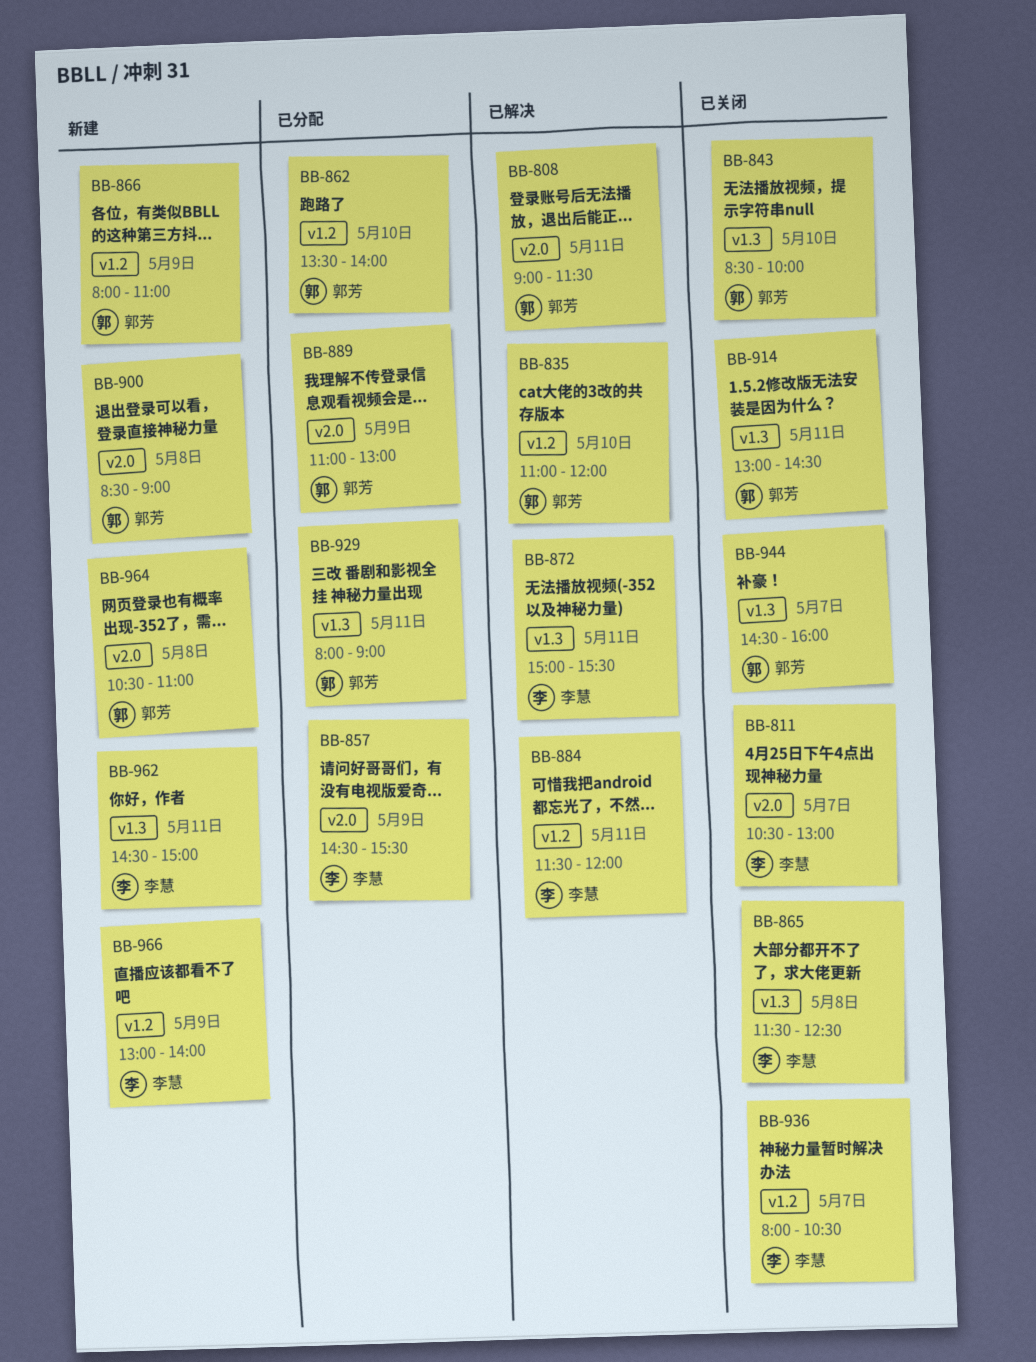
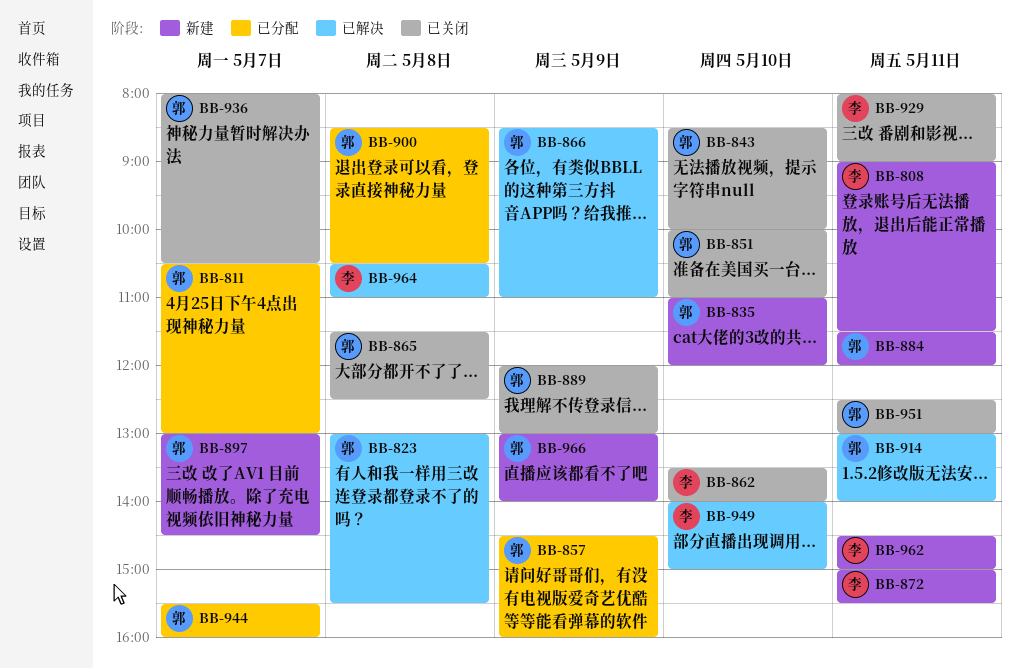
BB-808, status: 已解决 -> 新建
BB-808, owner: 郭芳 -> 李慧
BB-811, status: 已关闭 -> 已分配
BB-811, owner: 李慧 -> 郭芳
BB-823: none -> present
BB-835, status: 已解决 -> 新建
BB-851: none -> present
BB-857, owner: 李慧 -> 郭芳
BB-857, ends: 15:30 -> 16:00
BB-862, status: 已分配 -> 已关闭
BB-862, owner: 郭芳 -> 李慧
BB-865, owner: 李慧 -> 郭芳
BB-866, status: 新建 -> 已解决
BB-866, begins: 08:00 -> 08:30
BB-872, status: 已解决 -> 新建
BB-884, status: 已解决 -> 新建
BB-884, owner: 李慧 -> 郭芳
BB-889, status: 已分配 -> 已关闭
BB-889, begins: 11:00 -> 12:00
BB-897: none -> present
BB-900, status: 新建 -> 已分配
BB-900, ends: 09:00 -> 10:30
BB-914, status: 已关闭 -> 已解决
BB-914, ends: 14:30 -> 14:00
BB-929, status: 已分配 -> 已关闭
BB-929, owner: 郭芳 -> 李慧
BB-936, owner: 李慧 -> 郭芳
BB-944, status: 已关闭 -> 已分配
BB-944, begins: 14:30 -> 15:30
BB-949: none -> present
BB-951: none -> present
BB-964, status: 新建 -> 已解决
BB-964, owner: 郭芳 -> 李慧
BB-966, owner: 李慧 -> 郭芳

